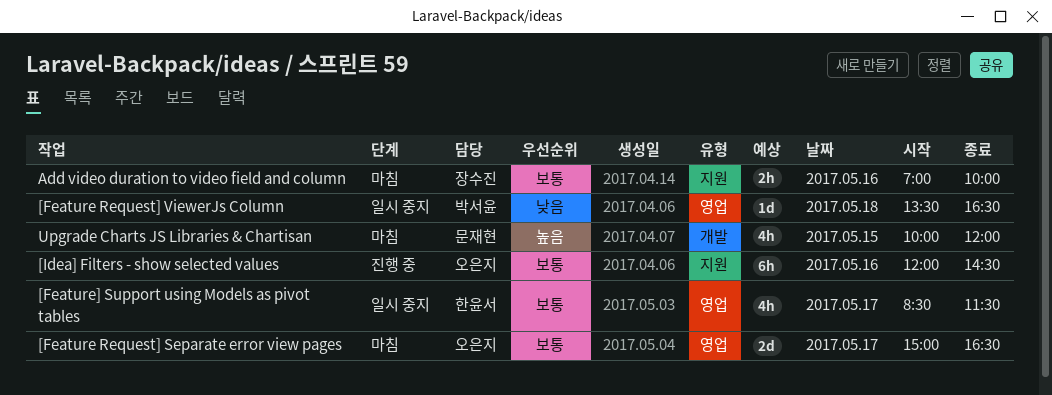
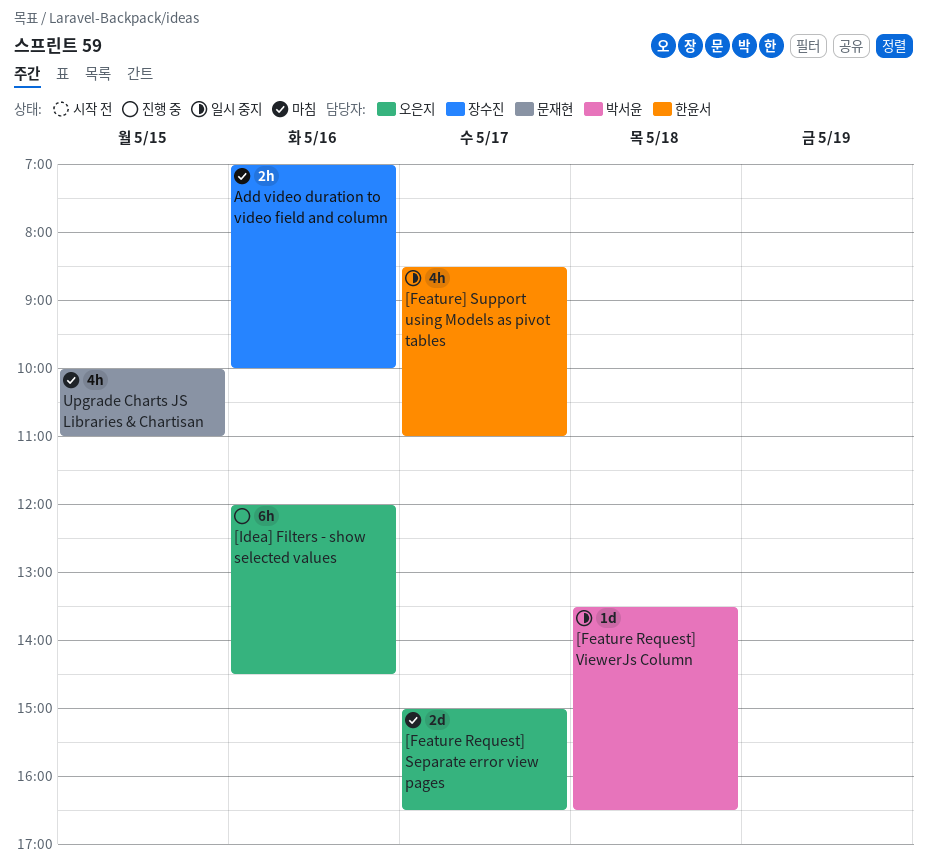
[Feature] Support using Models as pivot tables, ends: 11:30 -> 11:00
Upgrade Charts JS Libraries & Chartisan, ends: 12:00 -> 11:00

